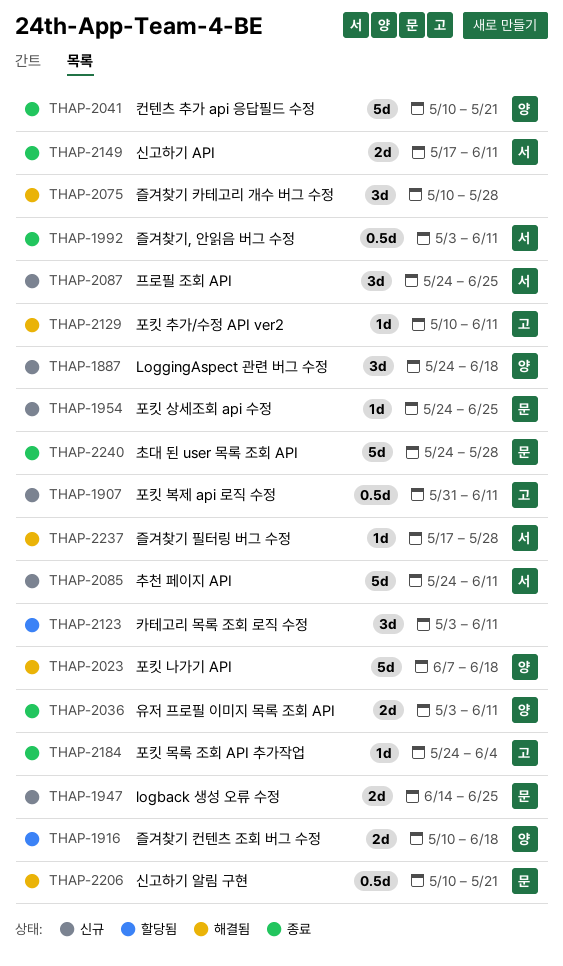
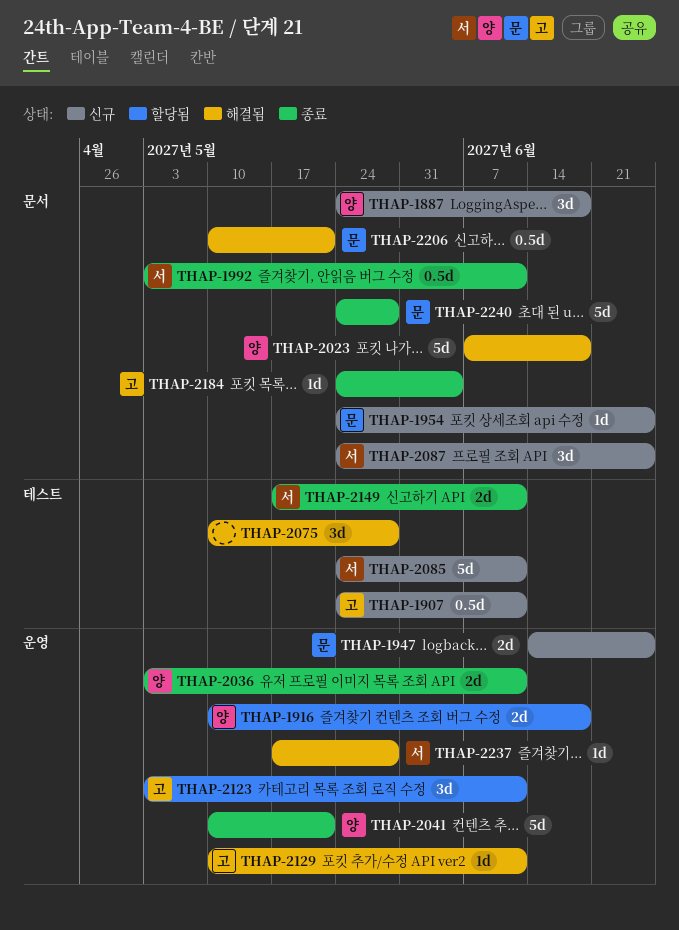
THAP-1907, start: May 31 -> May 24
THAP-2123, owner: none -> 고

